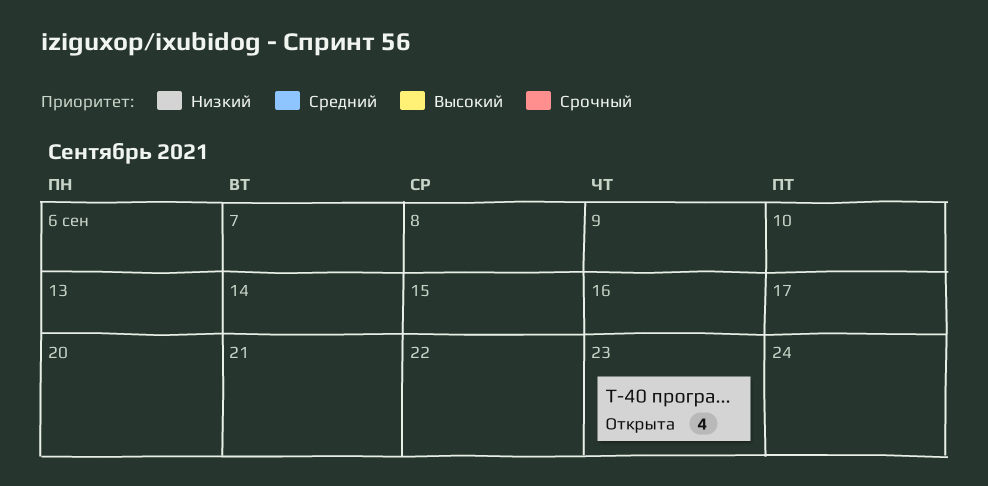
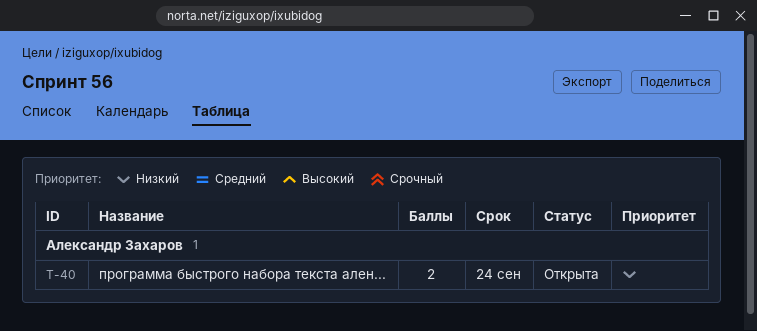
T-40, estimate: 4 -> 2
T-40, due: Sep 23 -> Sep 24

